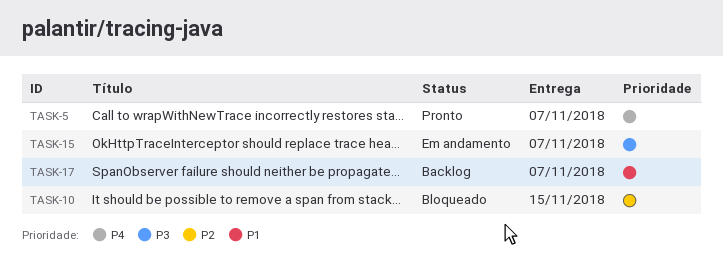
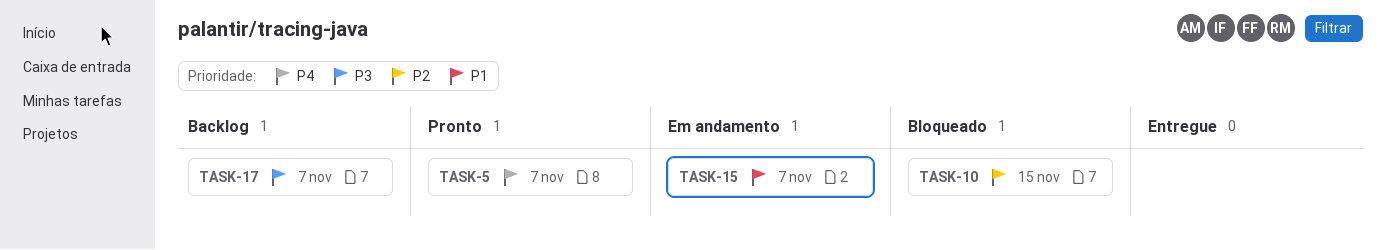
TASK-15, priority: P3 -> P1
TASK-17, priority: P1 -> P3

